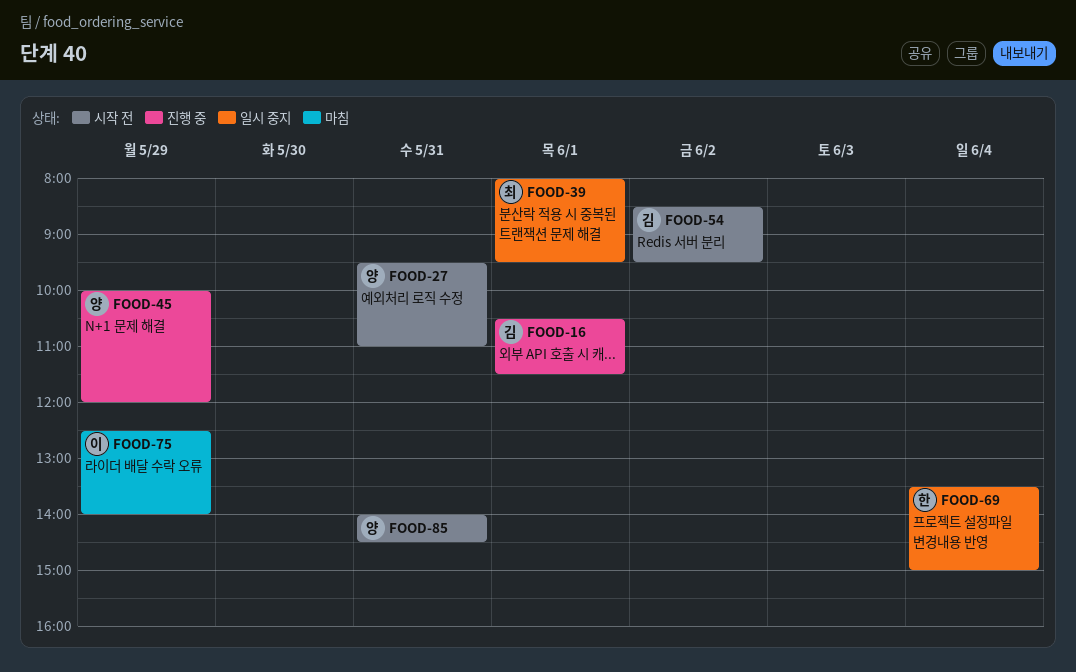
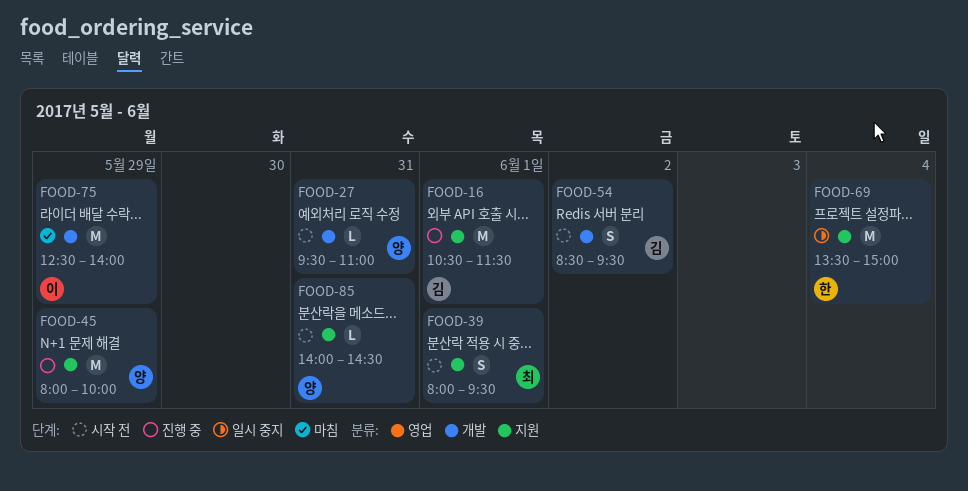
FOOD-39, status: 일시 중지 -> 시작 전
FOOD-45, begins: 10:00 -> 08:00
FOOD-45, ends: 12:00 -> 10:00

